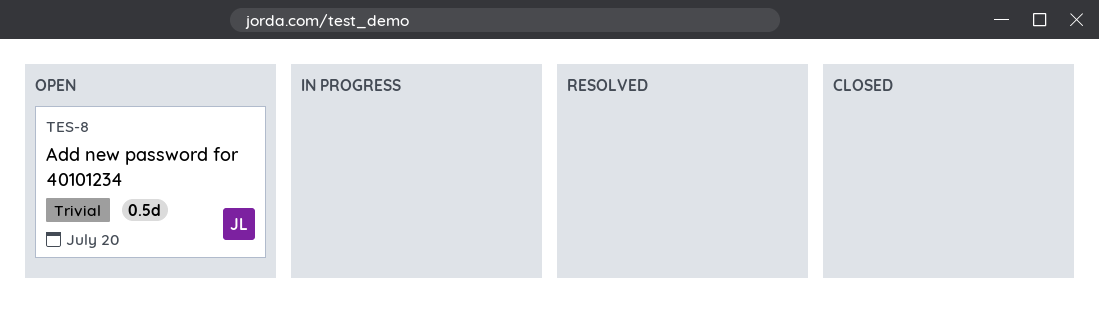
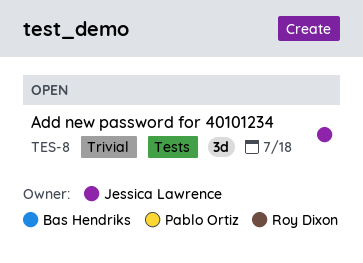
TES-8, estimate: 0.5d -> 3d
TES-8, due: Jul 20 -> Jul 18

